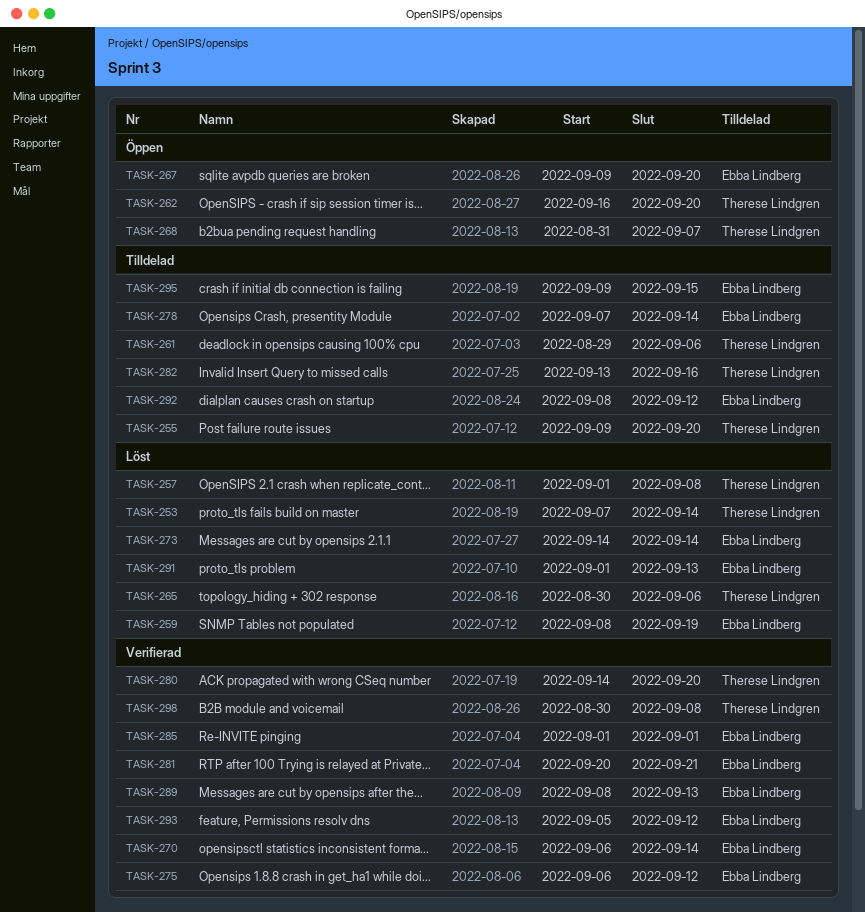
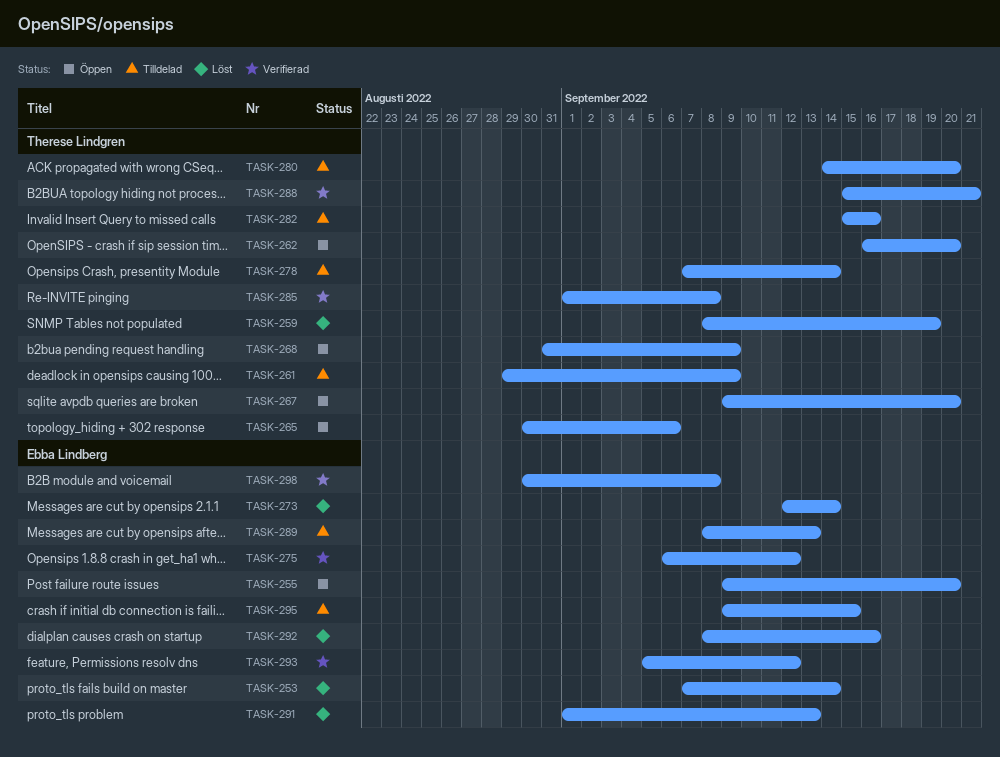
TASK-253, owner: Therese Lindgren -> Ebba Lindberg
TASK-255, status: Tilldelad -> Öppen
TASK-255, owner: Therese Lindgren -> Ebba Lindberg
TASK-257: present -> none
TASK-259, owner: Ebba Lindberg -> Therese Lindgren
TASK-261, due: Sep 6 -> Sep 9
TASK-265, status: Löst -> Öppen
TASK-267, owner: Ebba Lindberg -> Therese Lindgren
TASK-268, due: Sep 7 -> Sep 9
TASK-270: present -> none
TASK-273, start: Sep 14 -> Sep 12
TASK-278, owner: Ebba Lindberg -> Therese Lindgren
TASK-280, status: Verifierad -> Tilldelad
TASK-281: present -> none
TASK-282, start: Sep 13 -> Sep 15
TASK-285, owner: Ebba Lindberg -> Therese Lindgren
TASK-285, due: Sep 1 -> Sep 8
TASK-288: none -> present
TASK-289, status: Verifierad -> Tilldelad
TASK-292, status: Tilldelad -> Löst
TASK-292, due: Sep 12 -> Sep 16
TASK-298, owner: Therese Lindgren -> Ebba Lindberg

